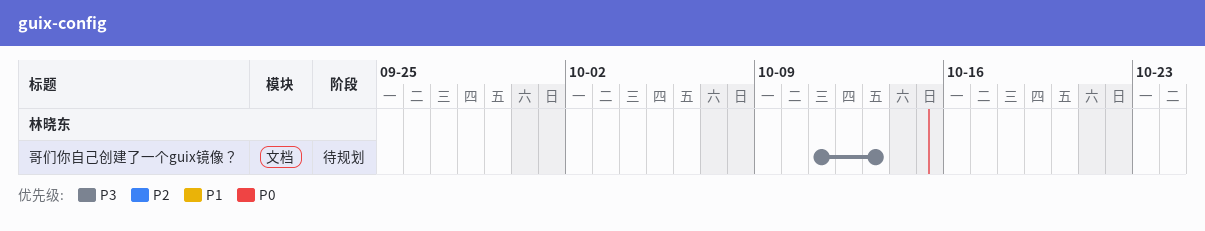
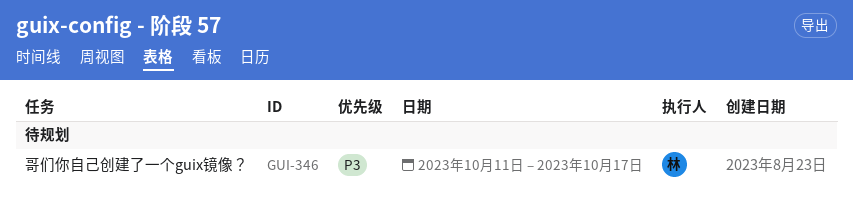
哥们你自己创建了一个guix镜像？, due: Oct 13 -> Oct 17

